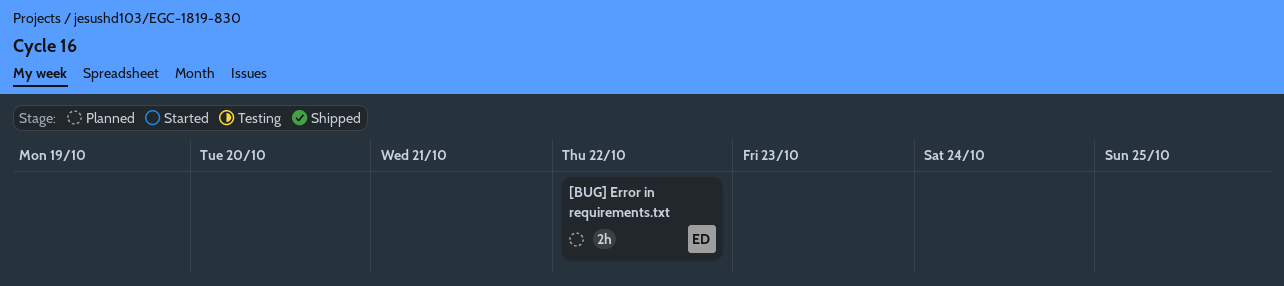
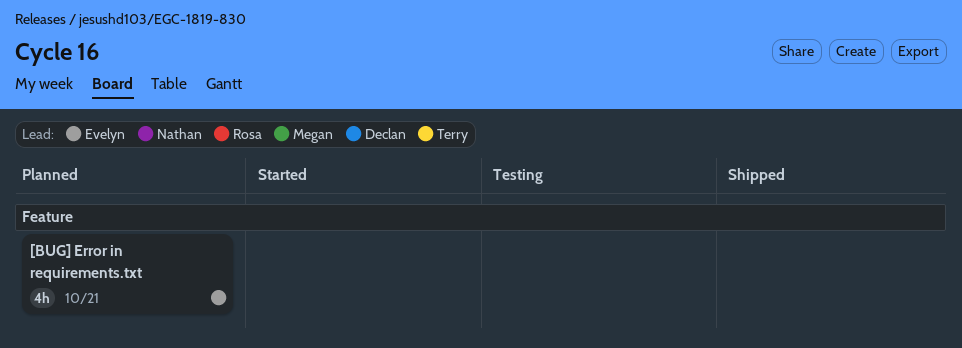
[BUG] Error in requirements.txt, estimate: 2h -> 4h
[BUG] Error in requirements.txt, due: Oct 22 -> Oct 21

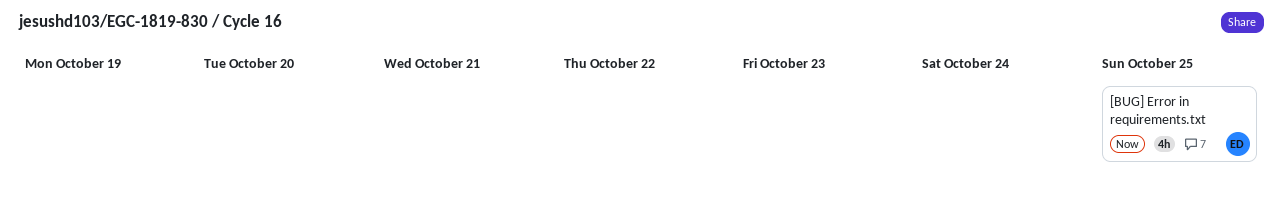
[BUG] Error in requirements.txt, due: Oct 21 -> Oct 25

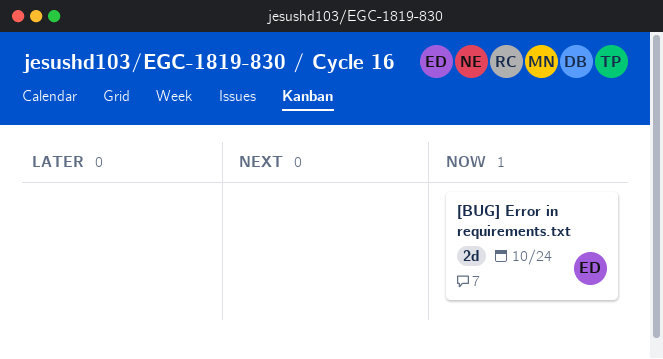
[BUG] Error in requirements.txt, estimate: 4h -> 2d
[BUG] Error in requirements.txt, due: Oct 25 -> Oct 24

